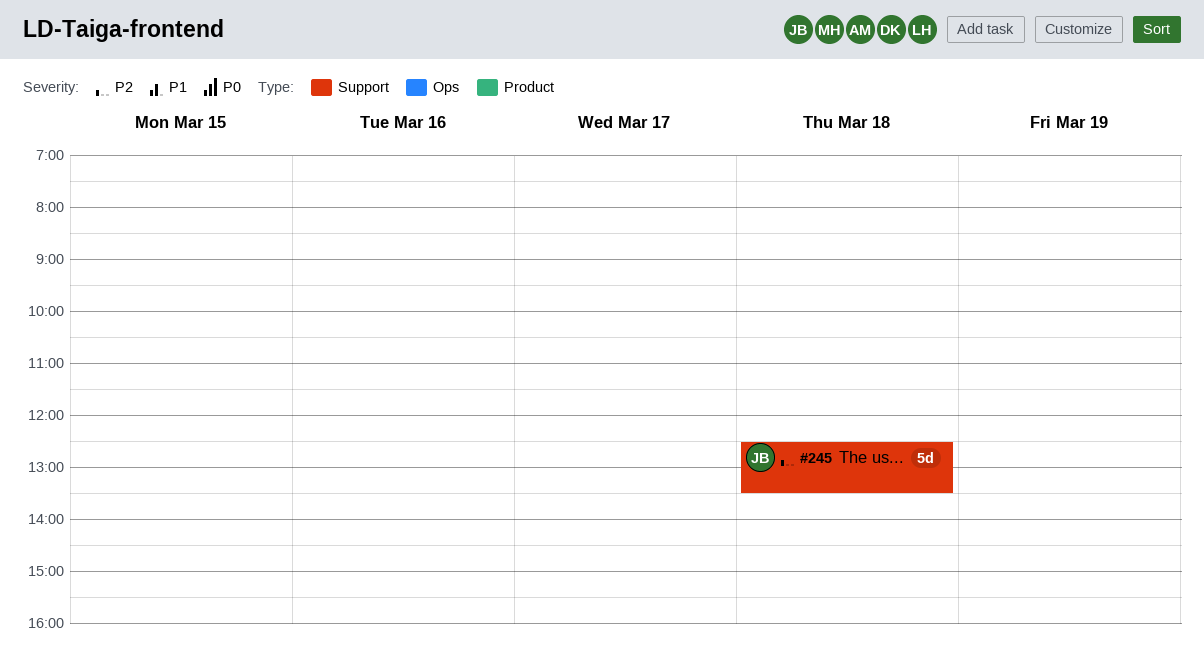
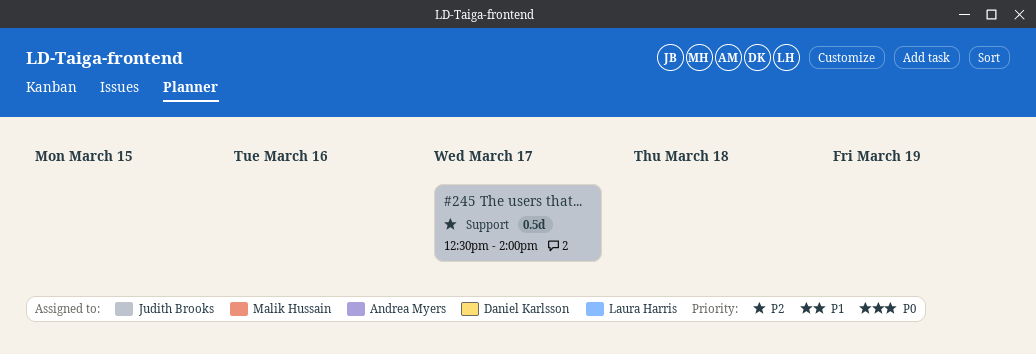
#245, estimate: 5d -> 0.5d
#245, day: Mar 18 -> Mar 17
#245, ends: 13:30 -> 14:00

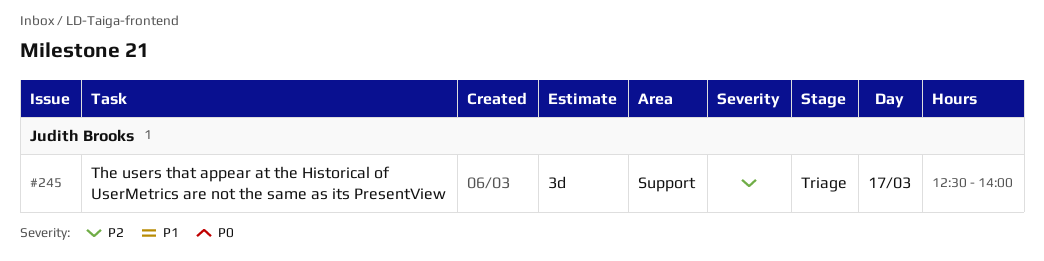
#245, estimate: 0.5d -> 3d

